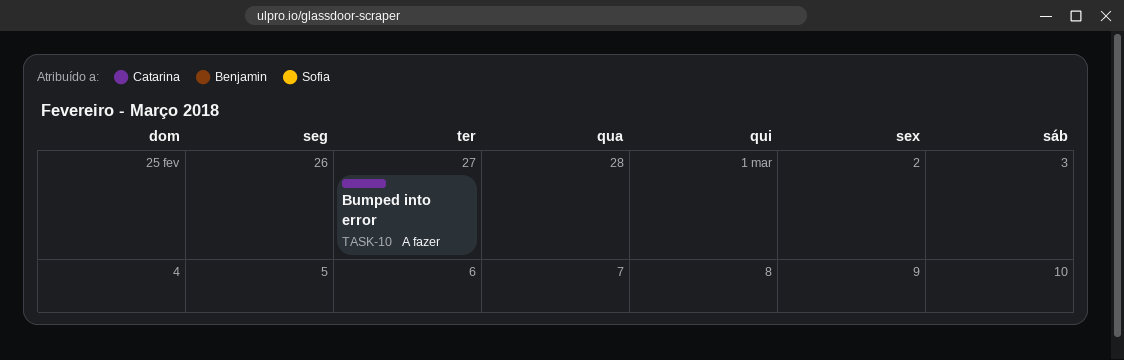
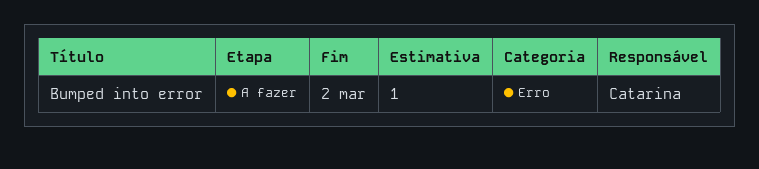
Bumped into error, due: Feb 27 -> Mar 2

